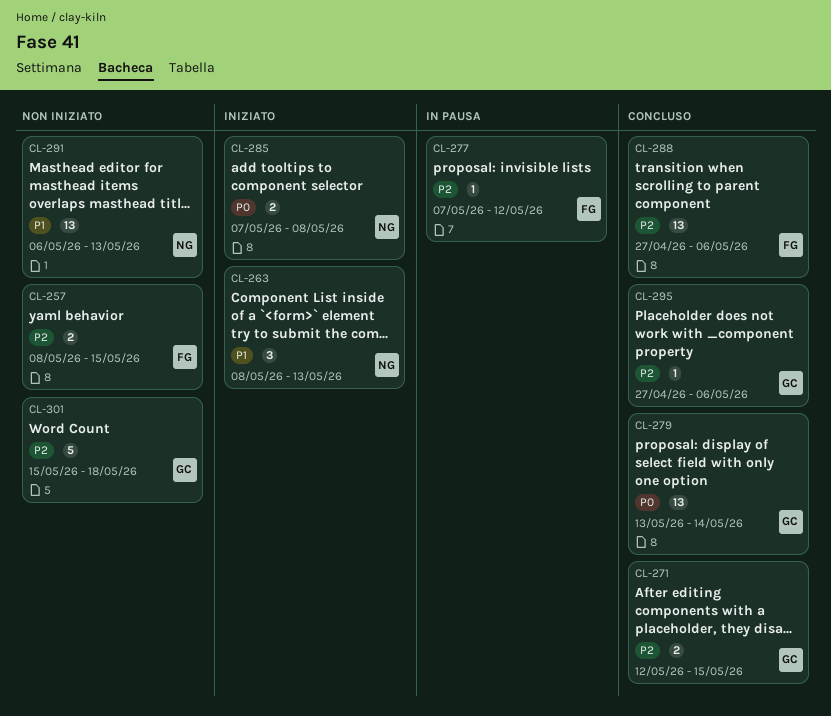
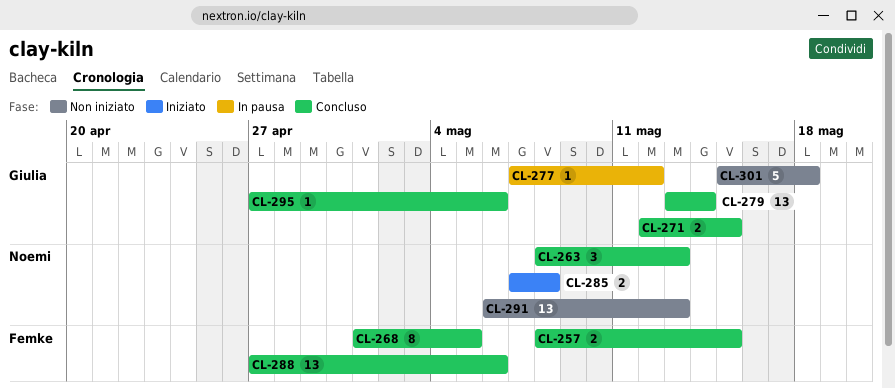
CL-257, status: Non iniziato -> Concluso
CL-263, status: Iniziato -> Concluso
CL-268: none -> present
CL-277, owner: Femke -> Giulia

